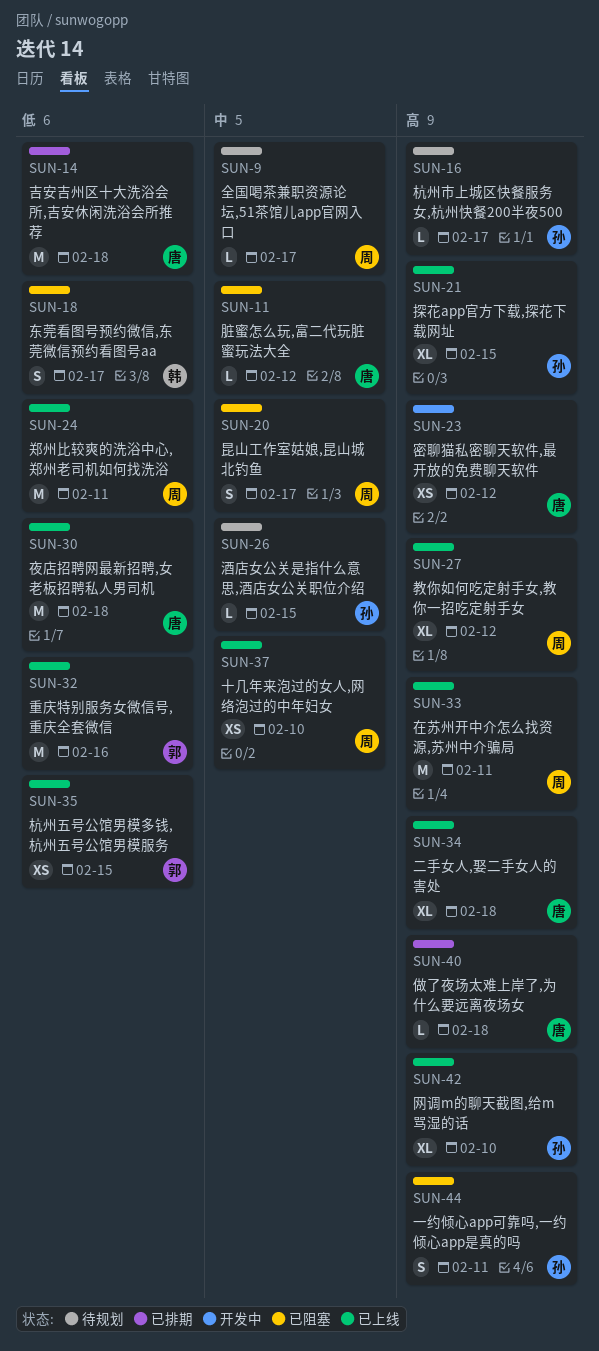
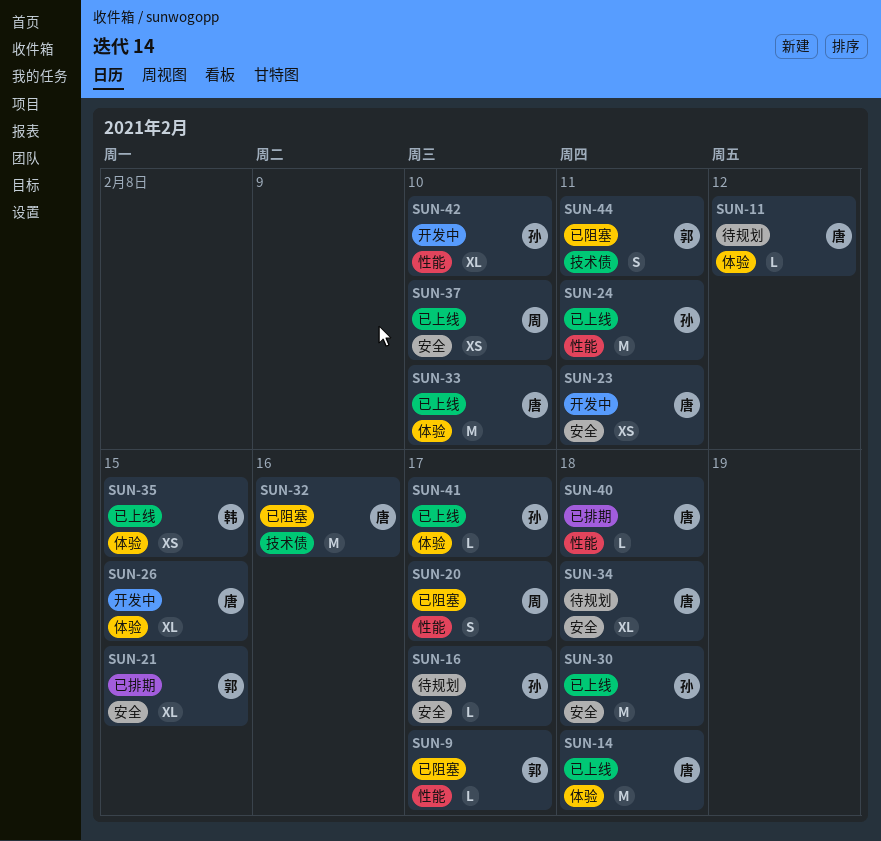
SUN-9, status: 待规划 -> 已阻塞
SUN-9, owner: 周 -> 郭
SUN-11, status: 已阻塞 -> 待规划
SUN-14, status: 已排期 -> 已上线
SUN-18: present -> none
SUN-21, status: 已上线 -> 已排期
SUN-21, owner: 孙 -> 郭
SUN-23, due: Feb 12 -> Feb 11
SUN-24, owner: 周 -> 孙
SUN-26, status: 待规划 -> 开发中
SUN-26, owner: 孙 -> 唐
SUN-26, estimate: L -> XL
SUN-27: present -> none
SUN-30, owner: 唐 -> 孙
SUN-32, status: 已上线 -> 已阻塞
SUN-32, owner: 郭 -> 唐
SUN-33, owner: 周 -> 唐
SUN-33, due: Feb 11 -> Feb 10
SUN-34, status: 已上线 -> 待规划
SUN-35, owner: 郭 -> 韩
SUN-41: none -> present
SUN-42, status: 已上线 -> 开发中
SUN-44, owner: 孙 -> 郭

